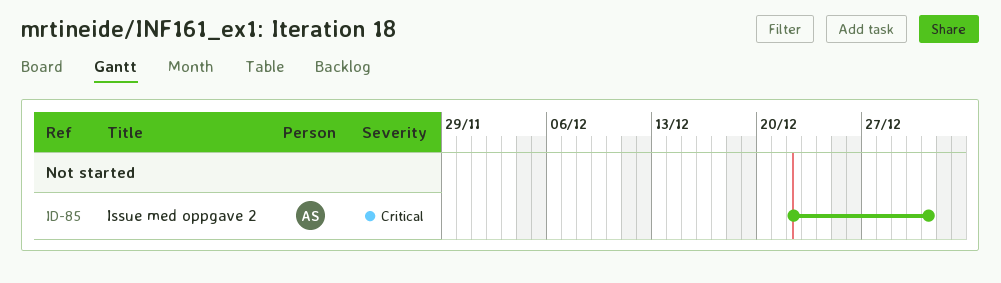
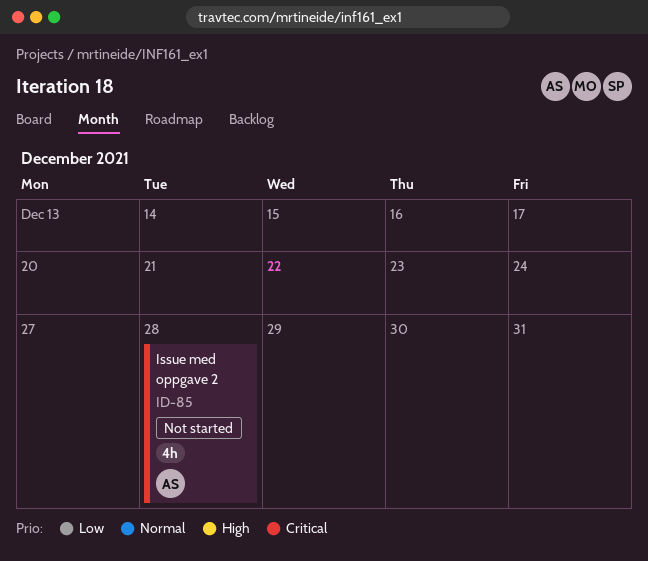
ID-85, due: Dec 31 -> Dec 28

